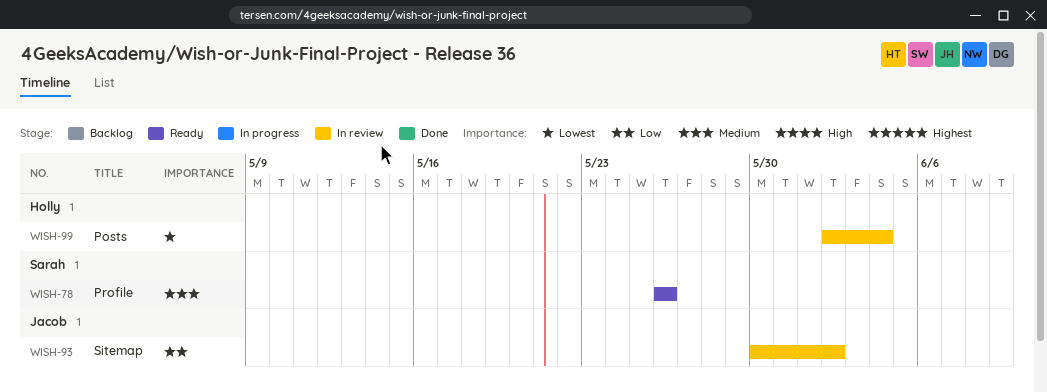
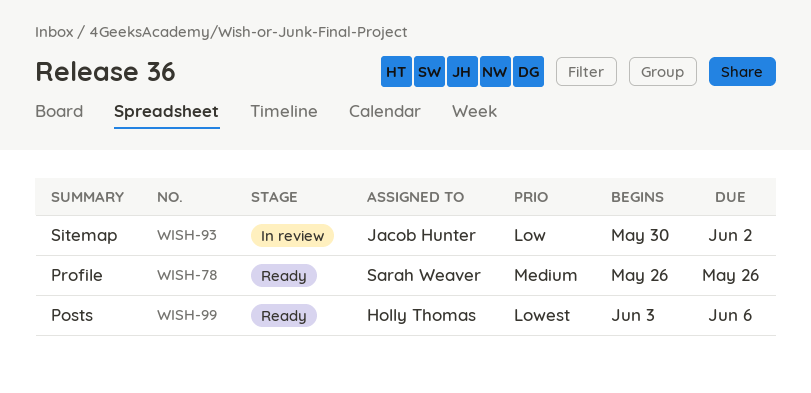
WISH-99, status: In review -> Ready
WISH-99, start: Jun 2 -> Jun 3
WISH-99, due: Jun 4 -> Jun 6

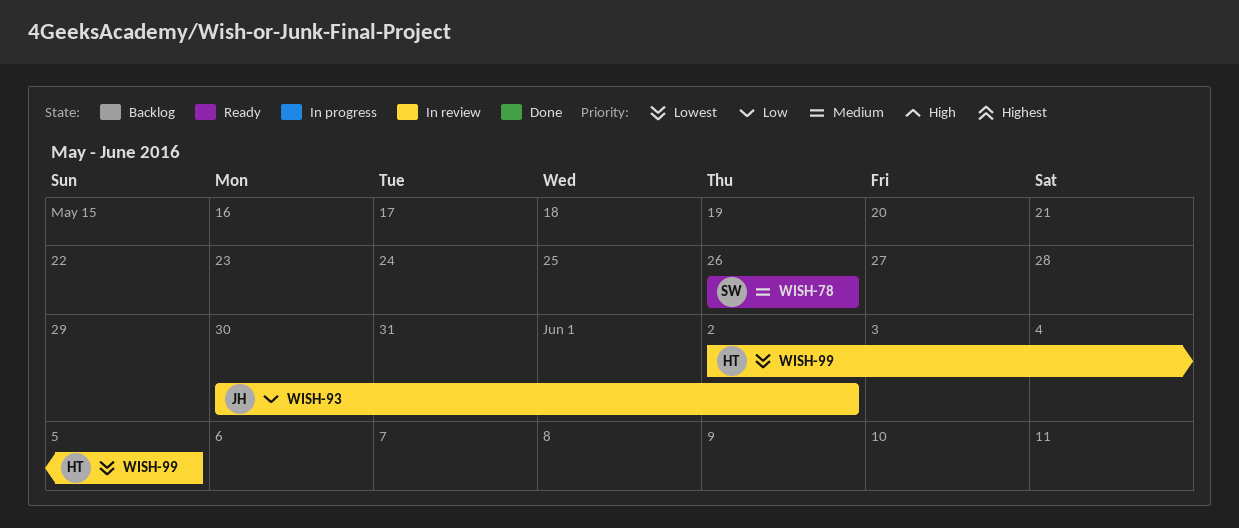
WISH-99, status: Ready -> In review
WISH-99, start: Jun 3 -> Jun 2
WISH-99, due: Jun 6 -> Jun 5

